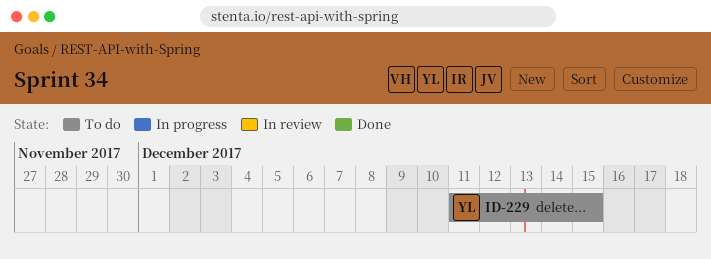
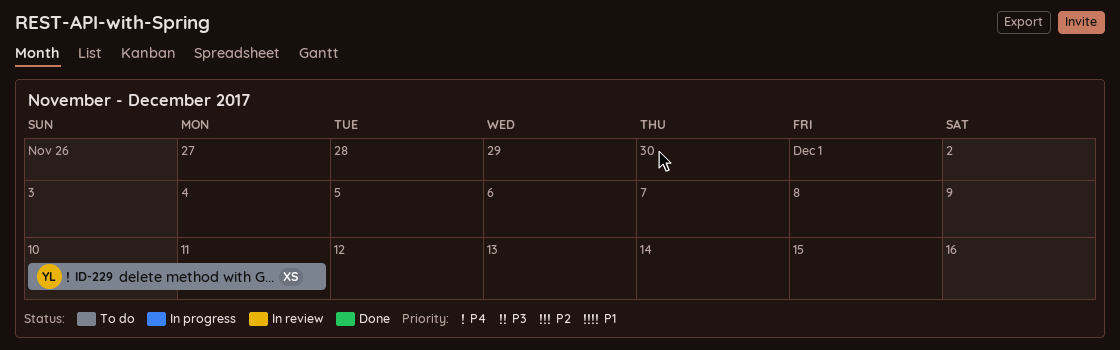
ID-229, start: Dec 11 -> Dec 10
ID-229, due: Dec 15 -> Dec 11

